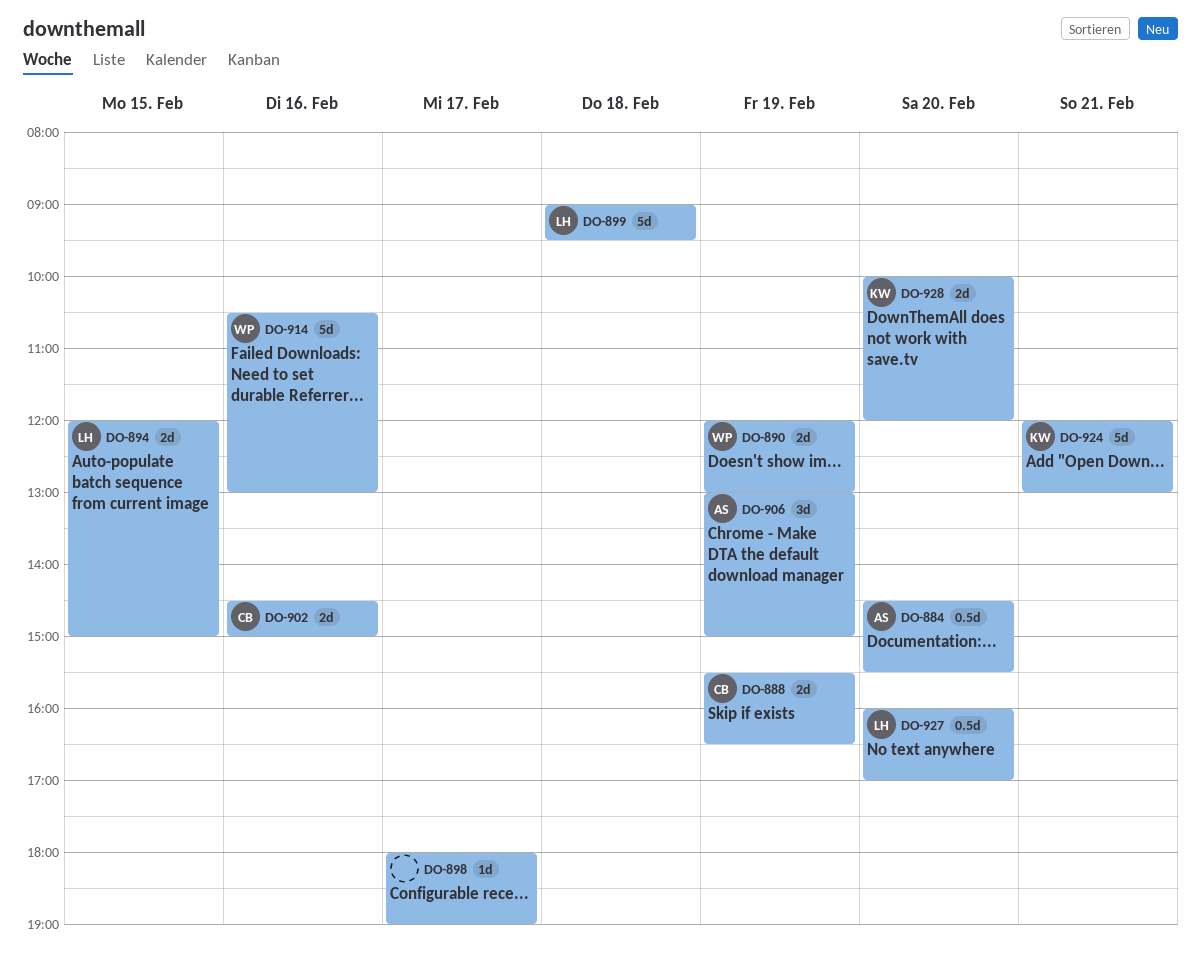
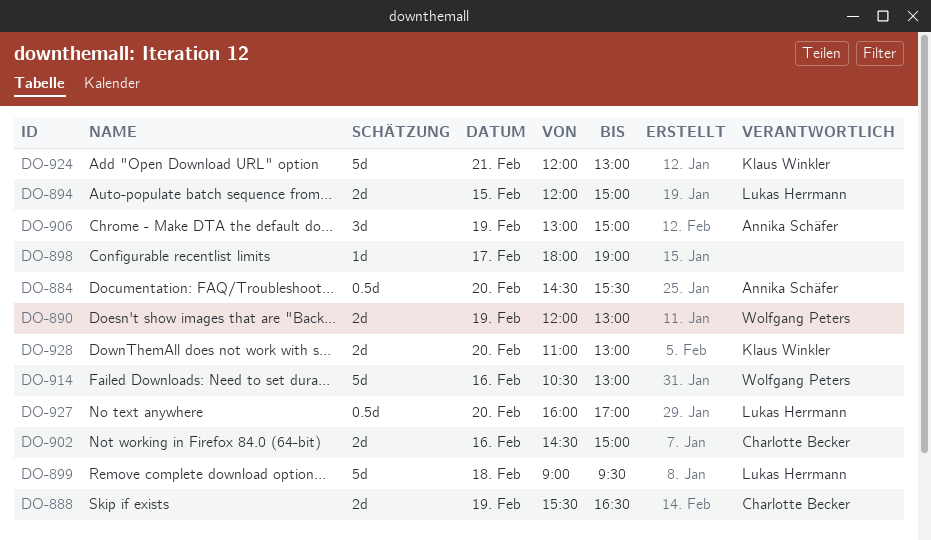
DO-928, begins: 10:00 -> 11:00
DO-928, ends: 12:00 -> 13:00

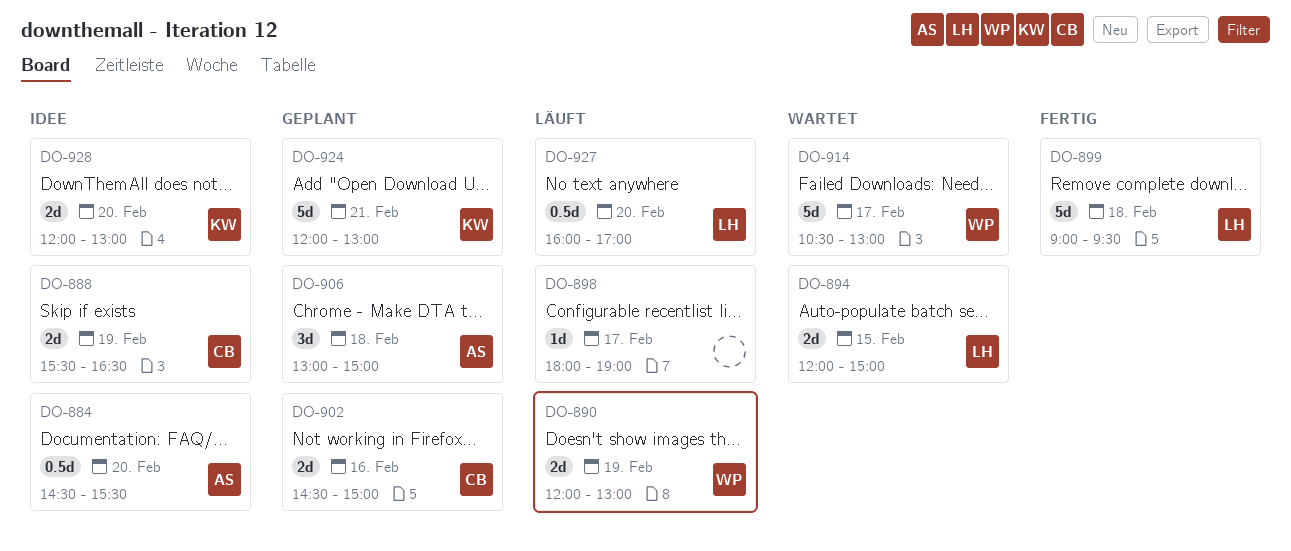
DO-906, day: Feb 19 -> Feb 18
DO-914, day: Feb 16 -> Feb 17
DO-928, begins: 11:00 -> 12:00

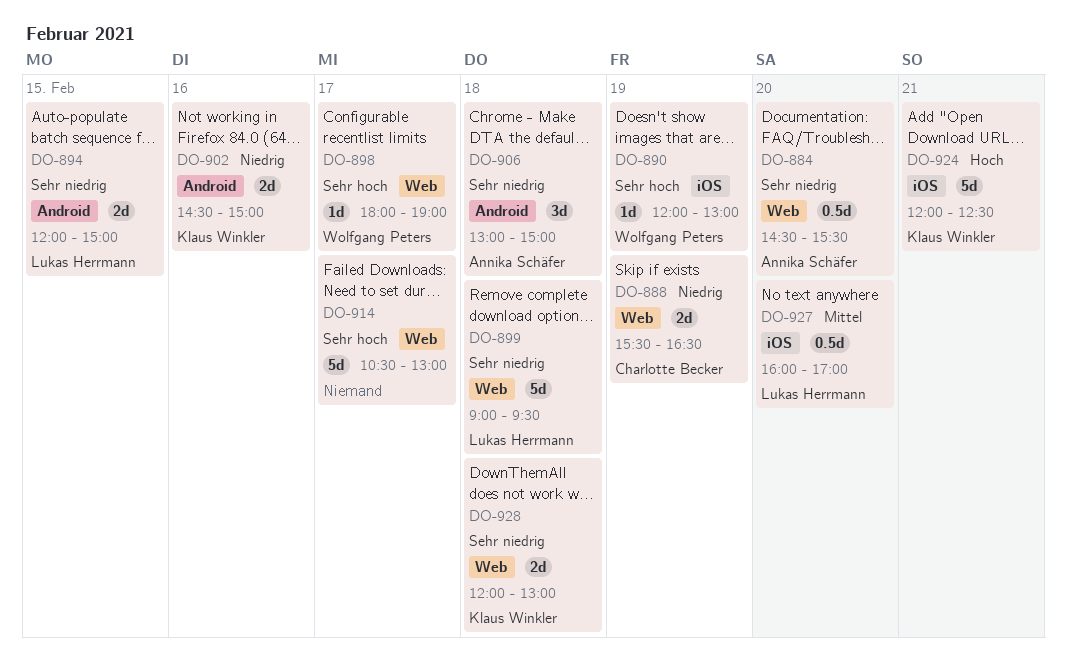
DO-890, estimate: 2d -> 1d
DO-898, owner: none -> Wolfgang Peters
DO-902, owner: Charlotte Becker -> Klaus Winkler
DO-914, owner: Wolfgang Peters -> none
DO-924, ends: 13:00 -> 12:30
DO-928, day: Feb 20 -> Feb 18

